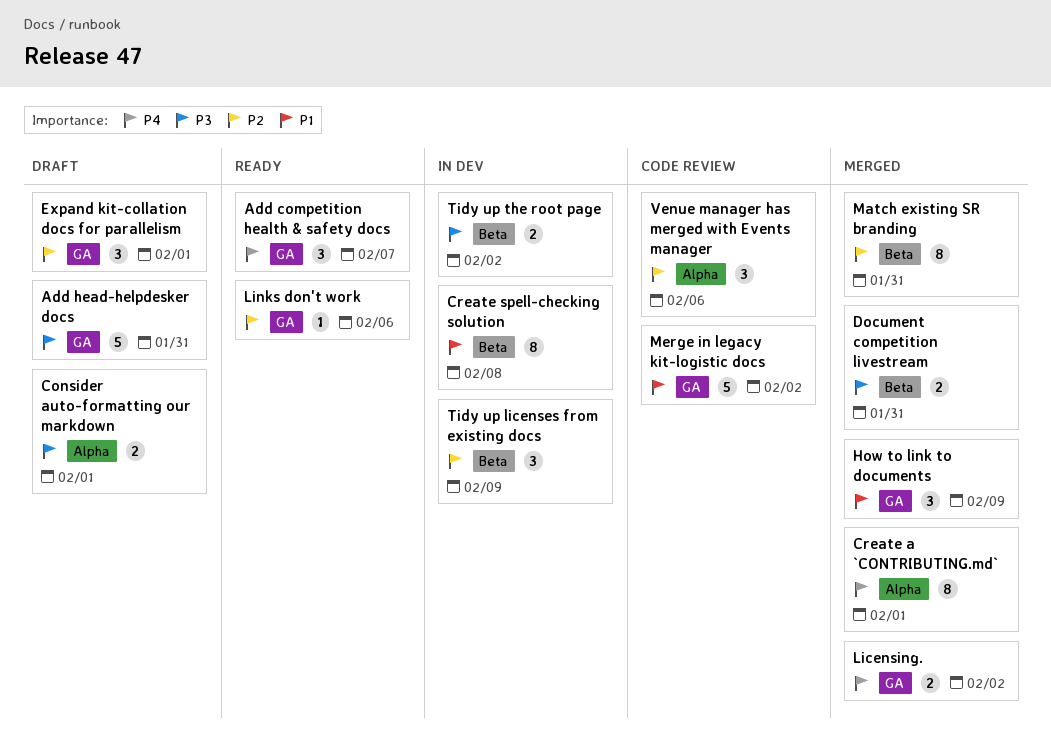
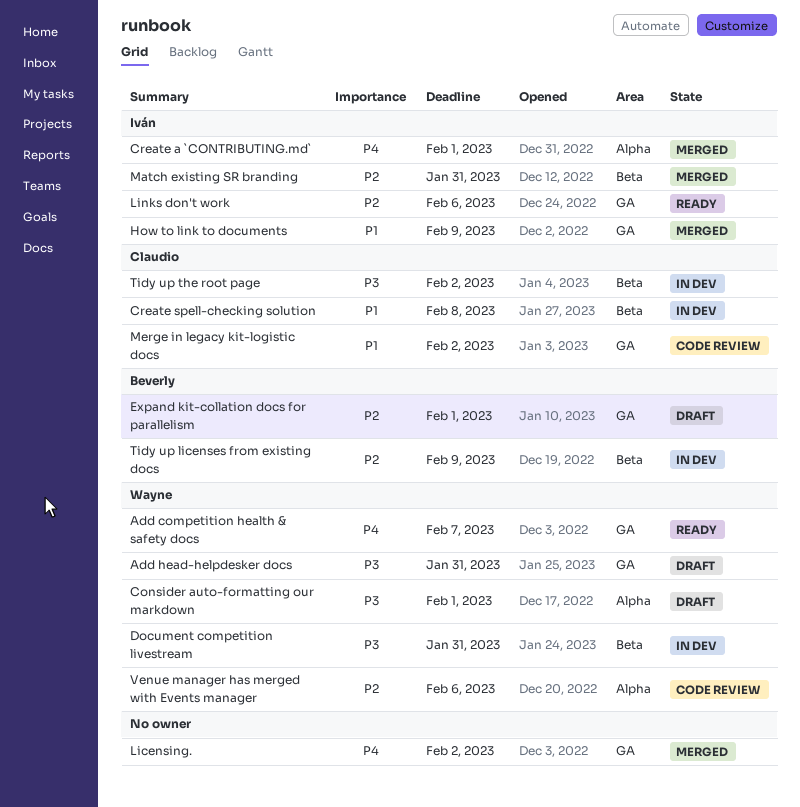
Document competition livestream, status: Merged -> In dev

